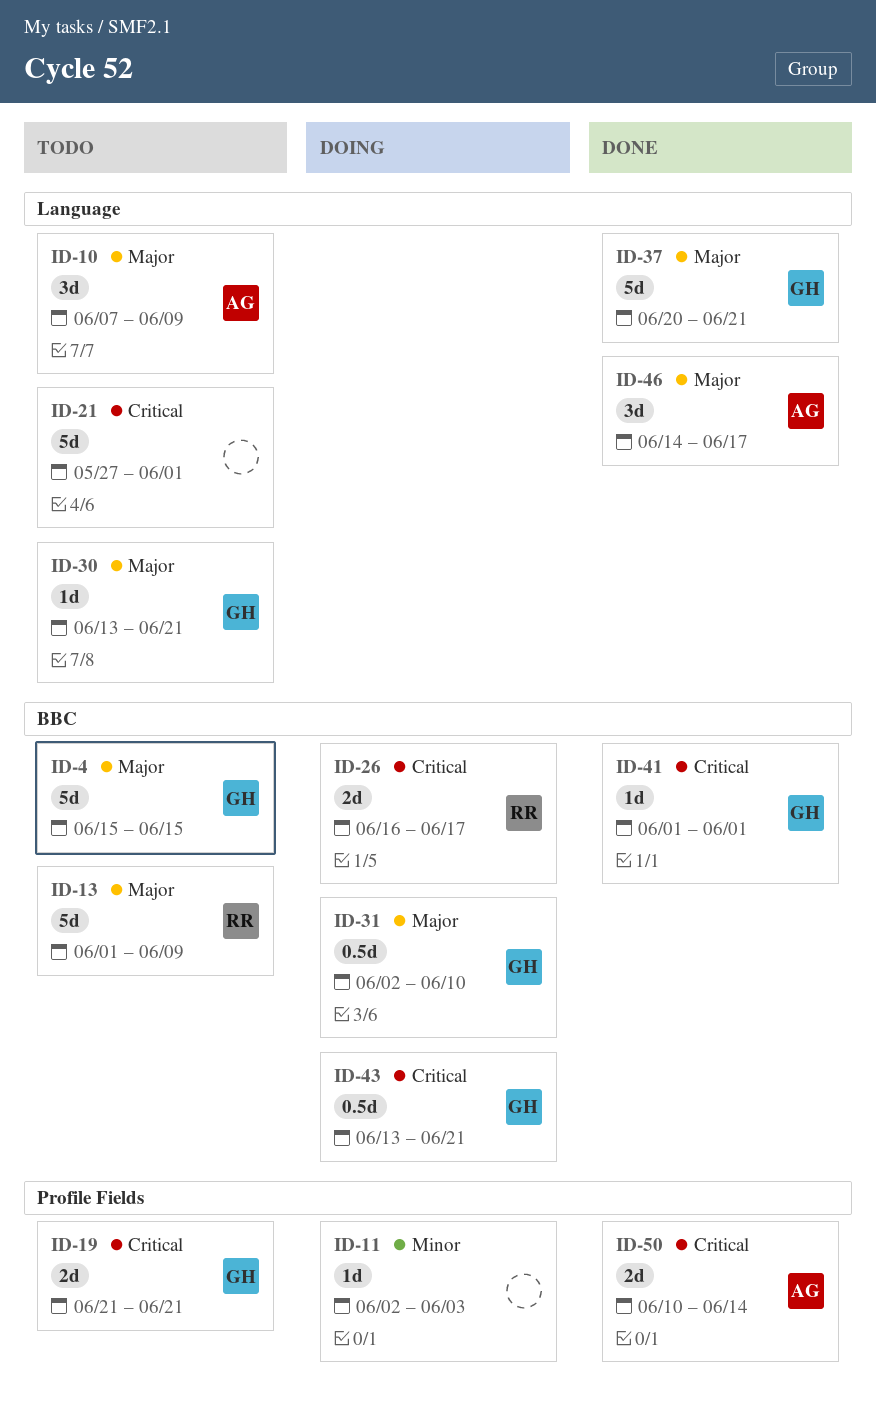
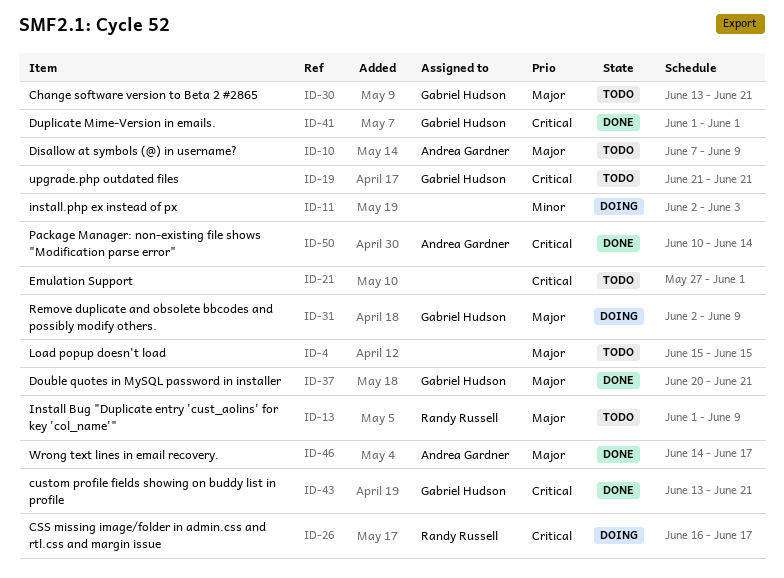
ID-4, owner: Gabriel Hudson -> none
ID-31, due: Jun 10 -> Jun 9
ID-43, status: Doing -> Done

